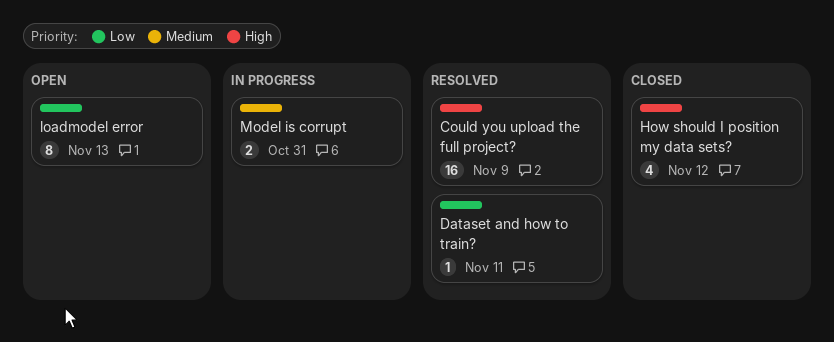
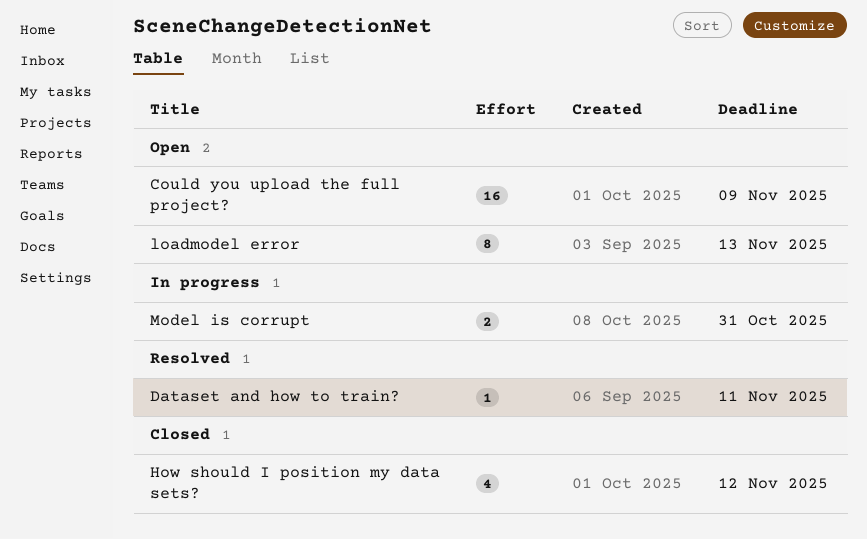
Could you upload the full project?, status: Resolved -> Open

